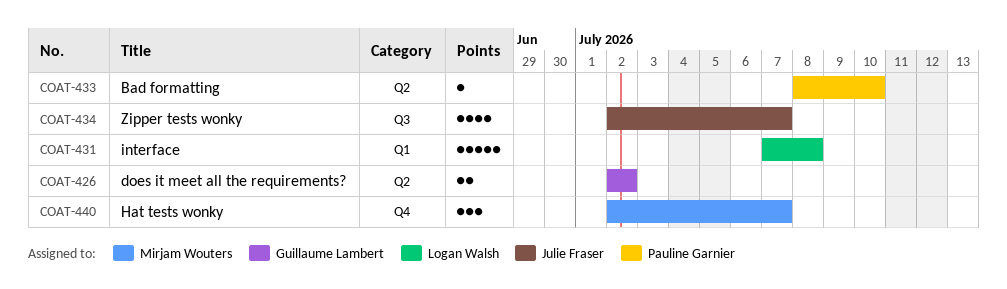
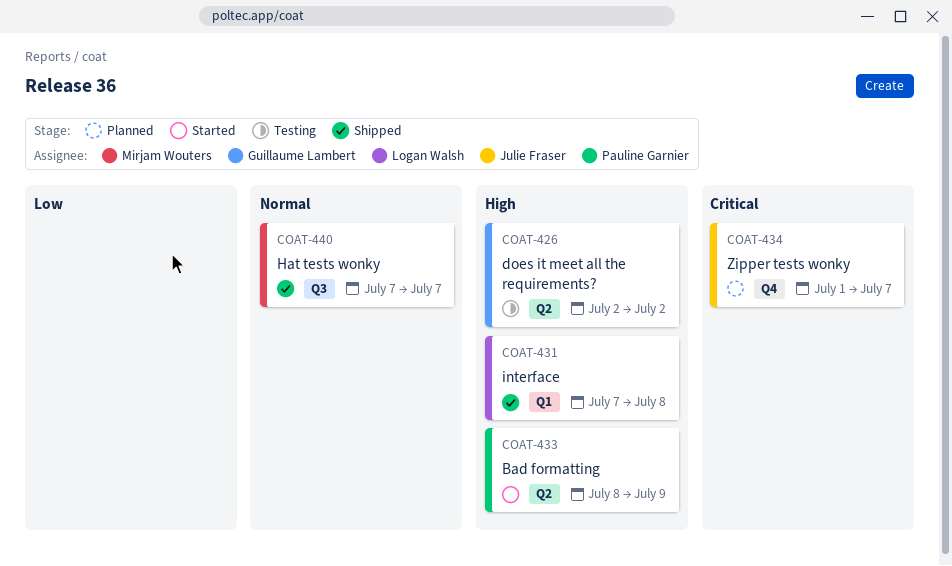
COAT-433, due: Jul 10 -> Jul 9
COAT-434, label: Q3 -> Q4
COAT-434, start: Jul 2 -> Jul 1
COAT-440, label: Q4 -> Q3
COAT-440, start: Jul 2 -> Jul 7

